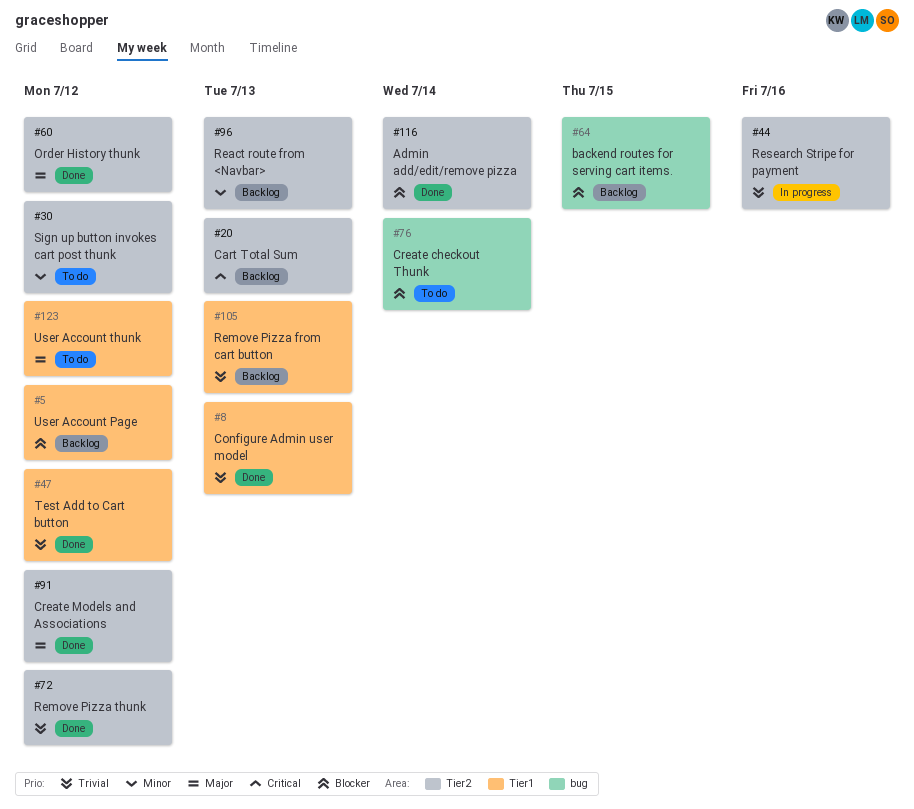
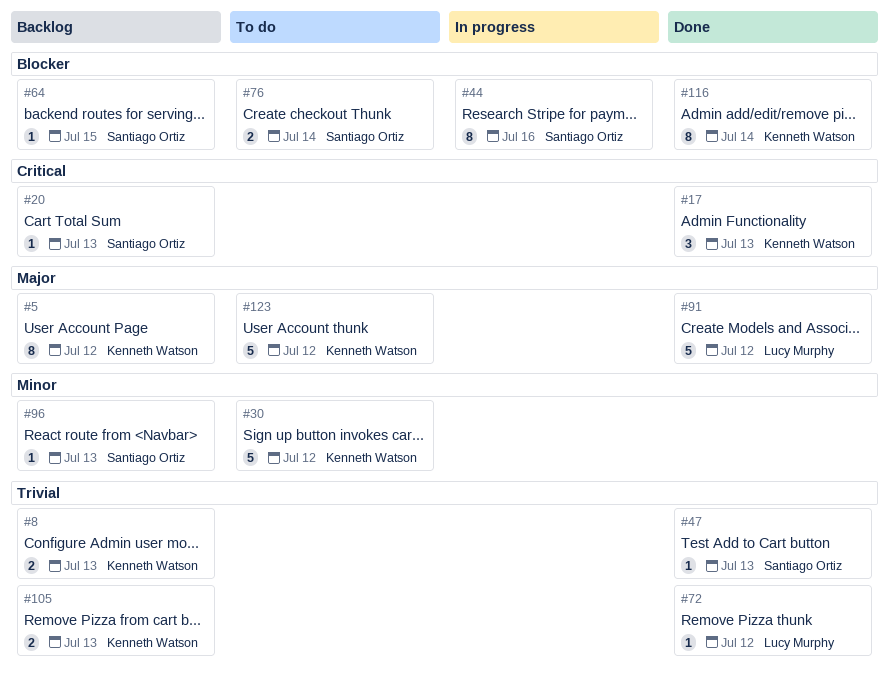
#5, priority: Blocker -> Major
#8, status: Done -> Backlog
#17: none -> present
#44, priority: Trivial -> Blocker
#47, due: Jul 12 -> Jul 13
#60: present -> none

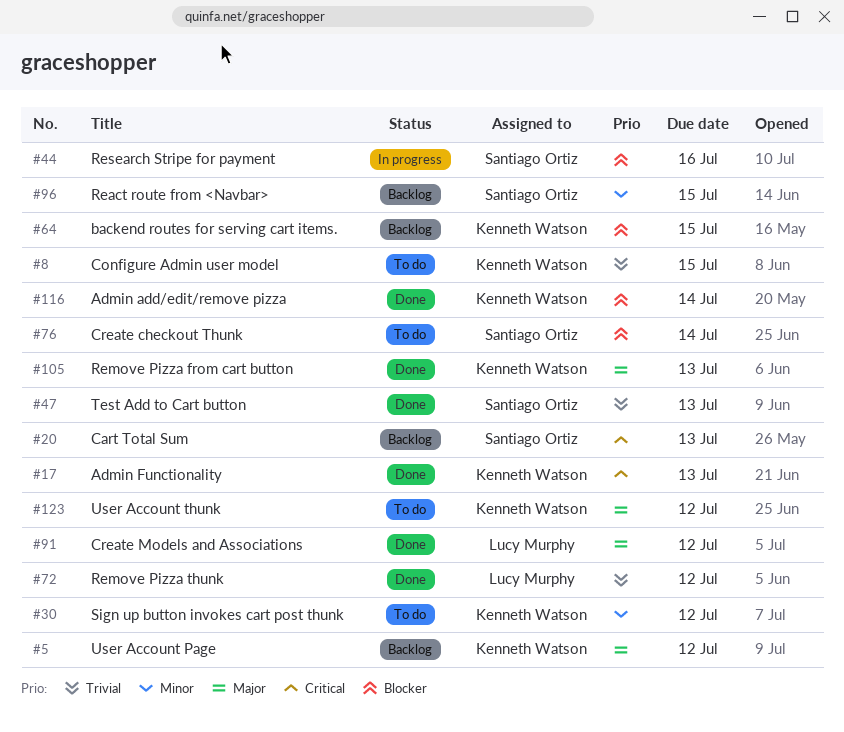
#8, status: Backlog -> To do
#8, due: Jul 13 -> Jul 15
#64, owner: Santiago Ortiz -> Kenneth Watson
#96, due: Jul 13 -> Jul 15
#105, status: Backlog -> Done
#105, priority: Trivial -> Major

